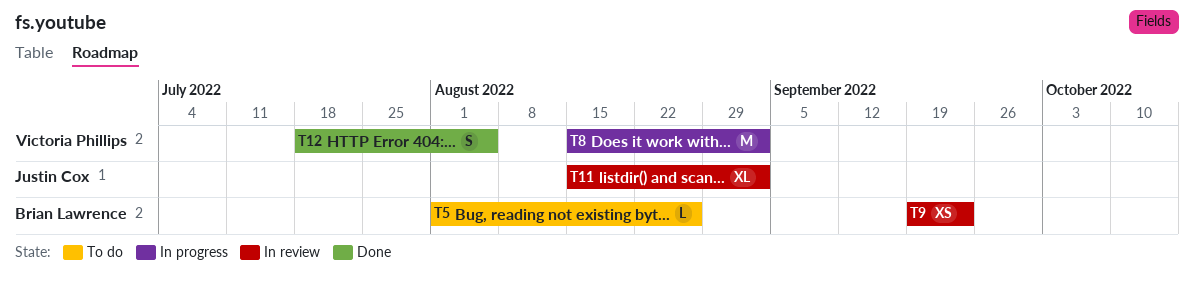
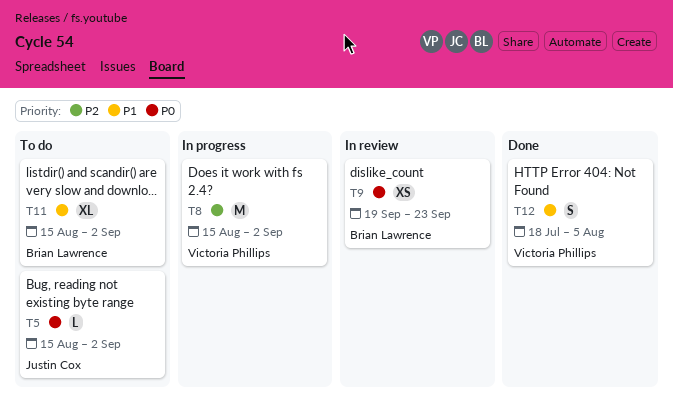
T5, owner: Brian Lawrence -> Justin Cox
T5, start: Aug 1 -> Aug 15
T5, due: Aug 26 -> Sep 2
T11, status: In review -> To do
T11, owner: Justin Cox -> Brian Lawrence

